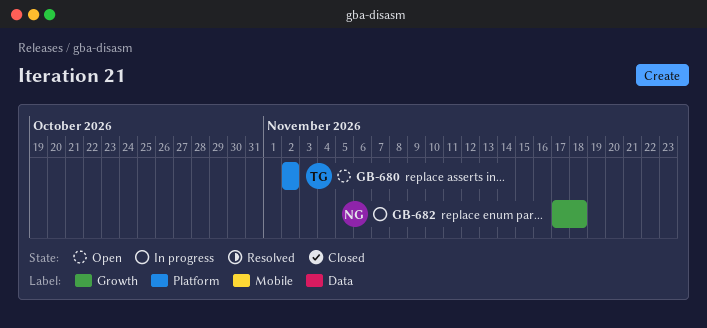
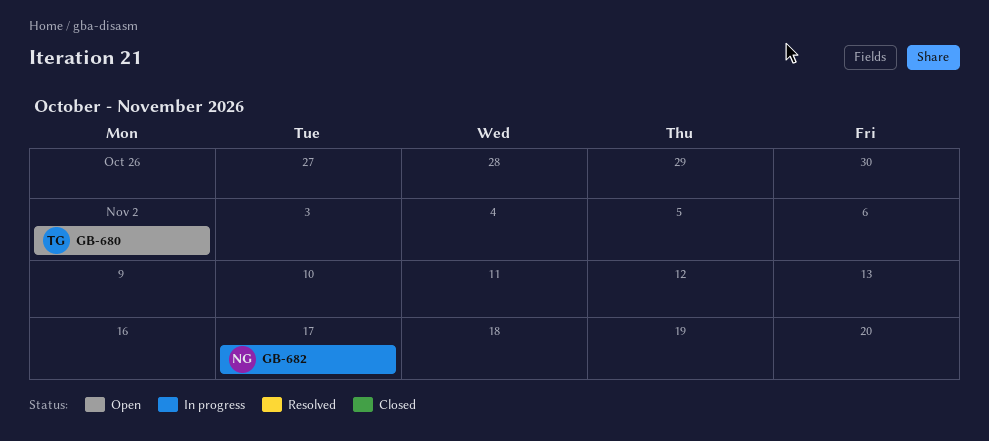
GB-682, due: Nov 18 -> Nov 17

